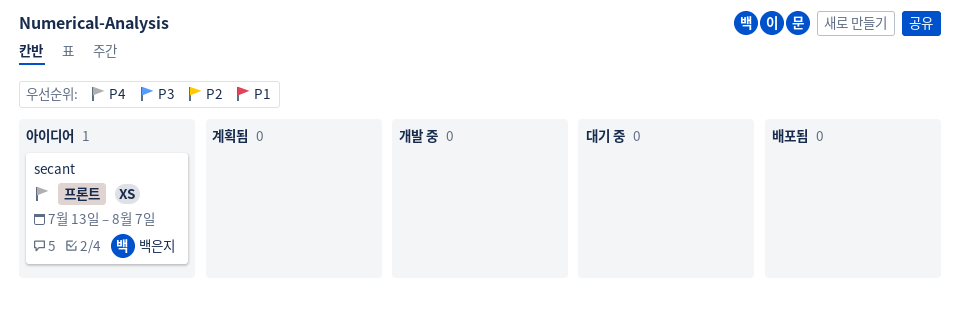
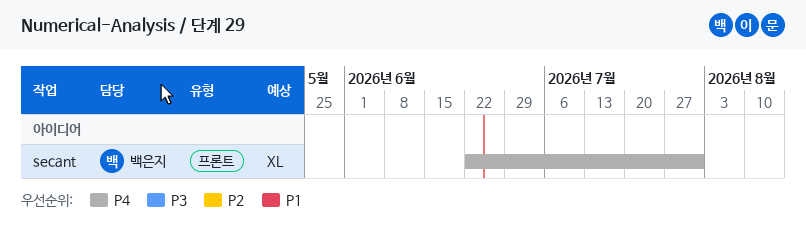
secant, estimate: XS -> XL
secant, start: Jul 13 -> Jun 22
secant, due: Aug 7 -> Jul 31

